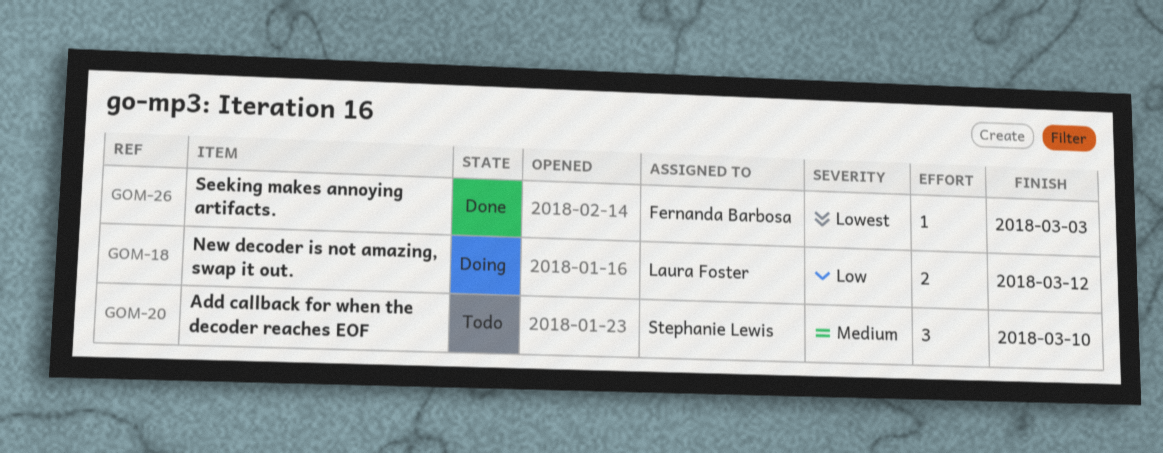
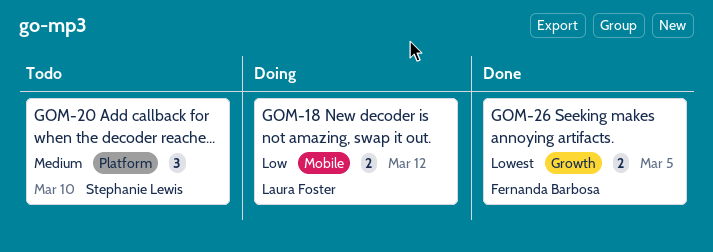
GOM-26, estimate: 1 -> 2
GOM-26, due: Mar 3 -> Mar 5

